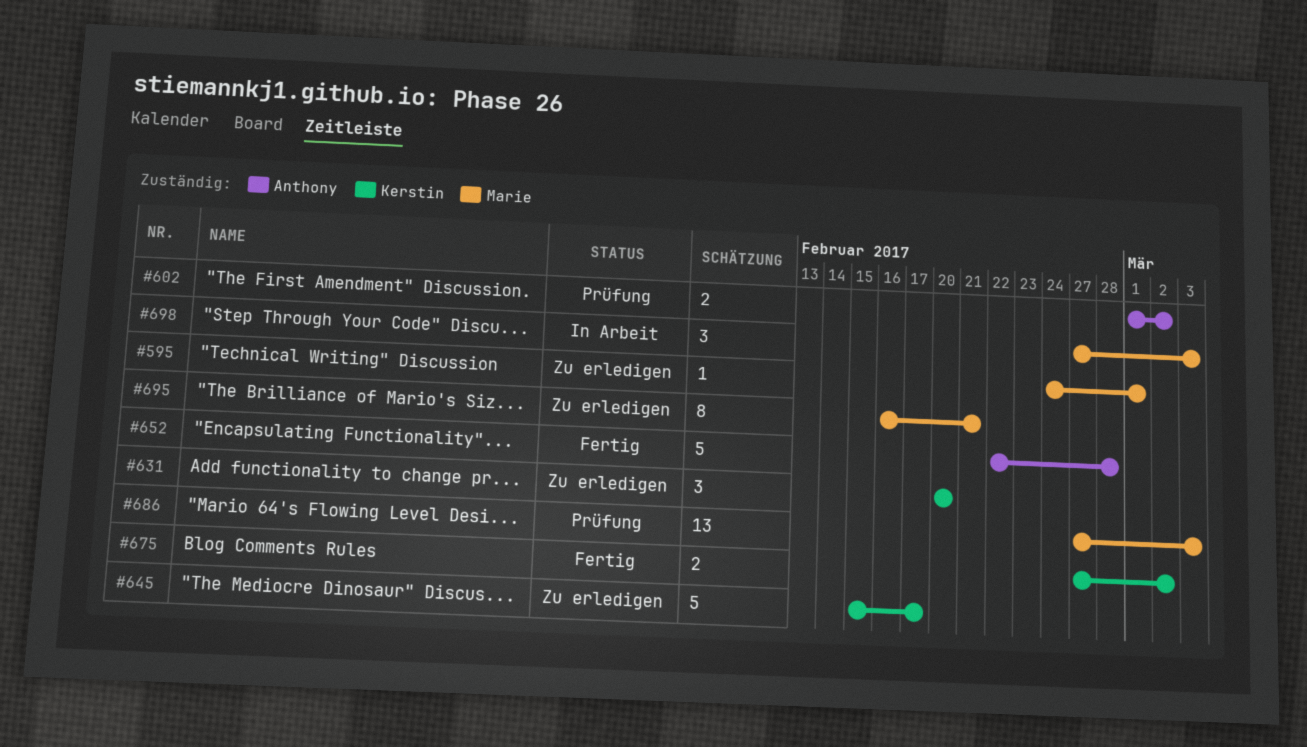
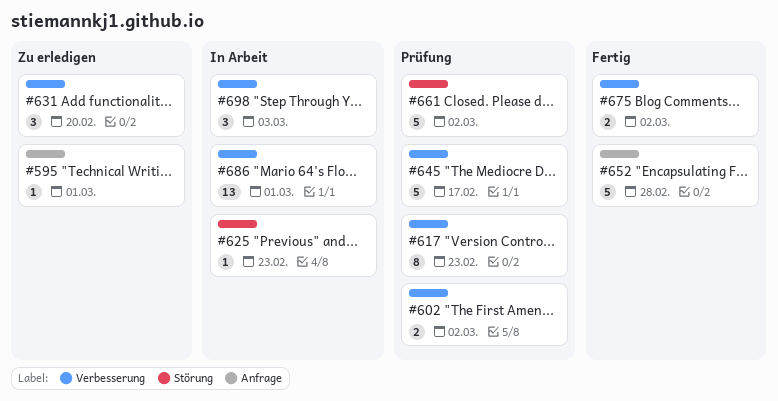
#617: none -> present
#625: none -> present
#645, status: Zu erledigen -> Prüfung
#661: none -> present
#686, status: Prüfung -> In Arbeit
#686, due: Mar 3 -> Mar 1
#695: present -> none

